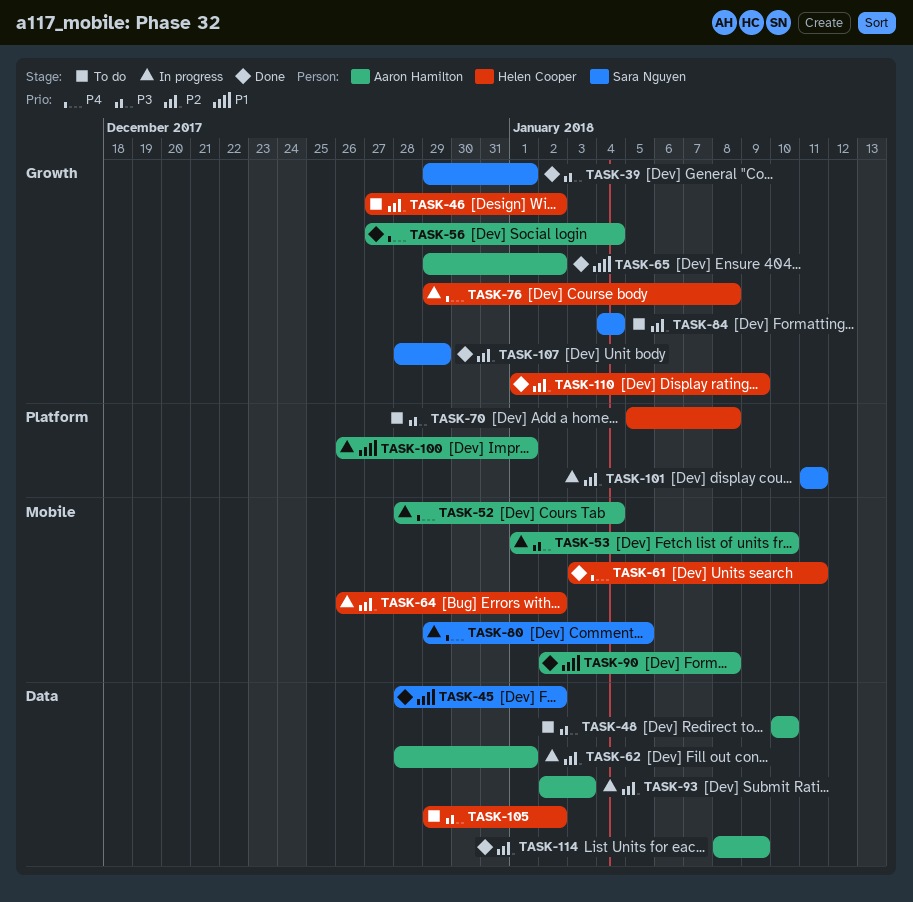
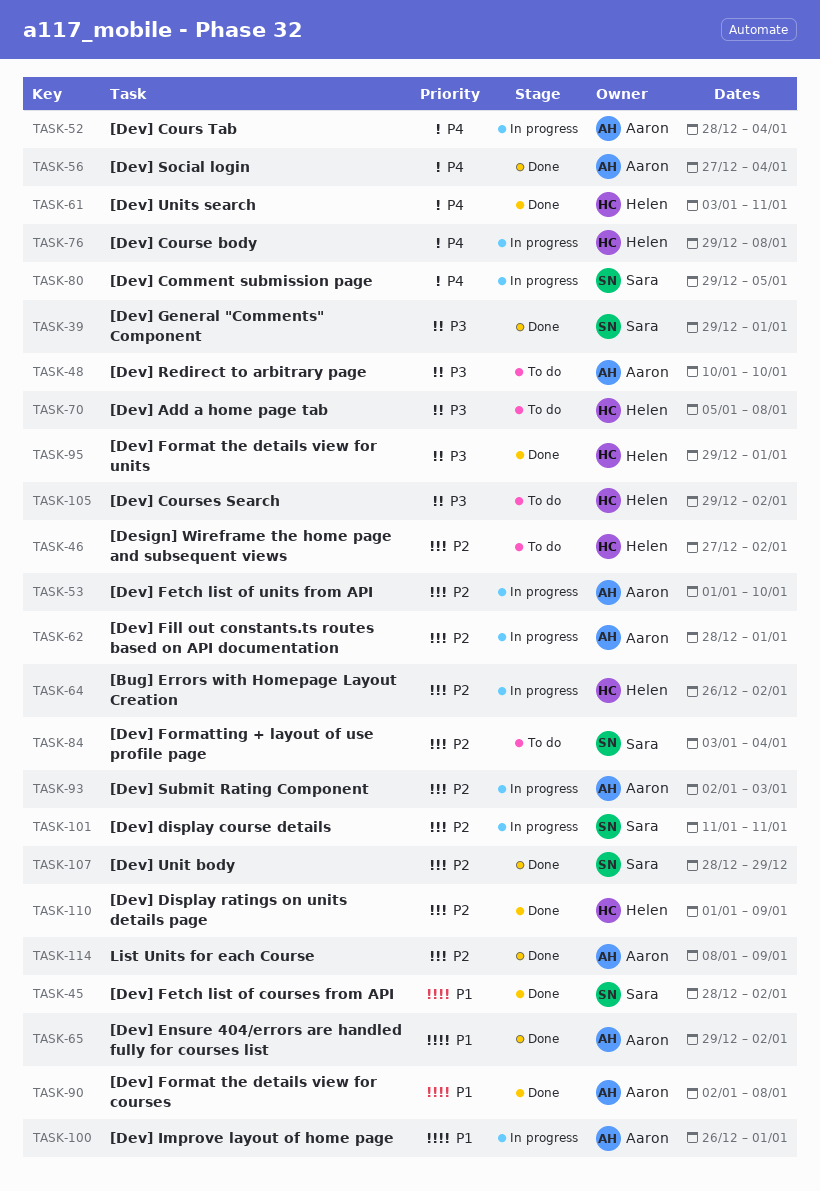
TASK-53, priority: P3 -> P2
TASK-84, start: Jan 4 -> Jan 3
TASK-95: none -> present

